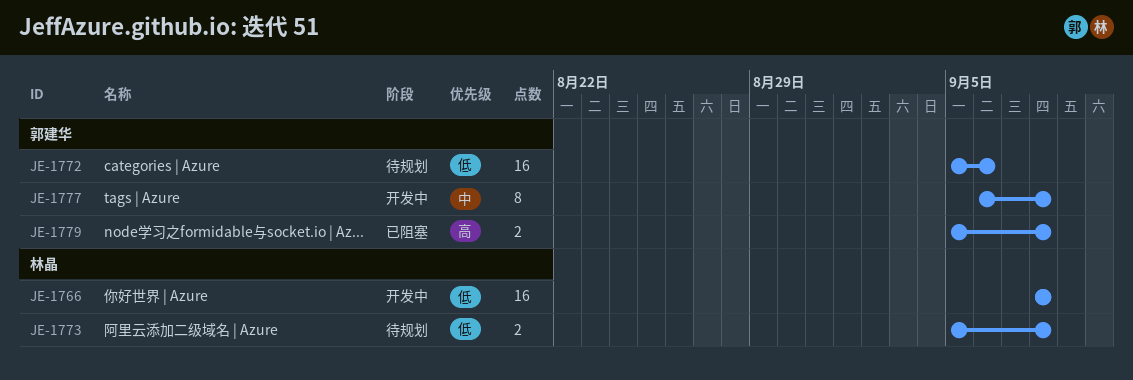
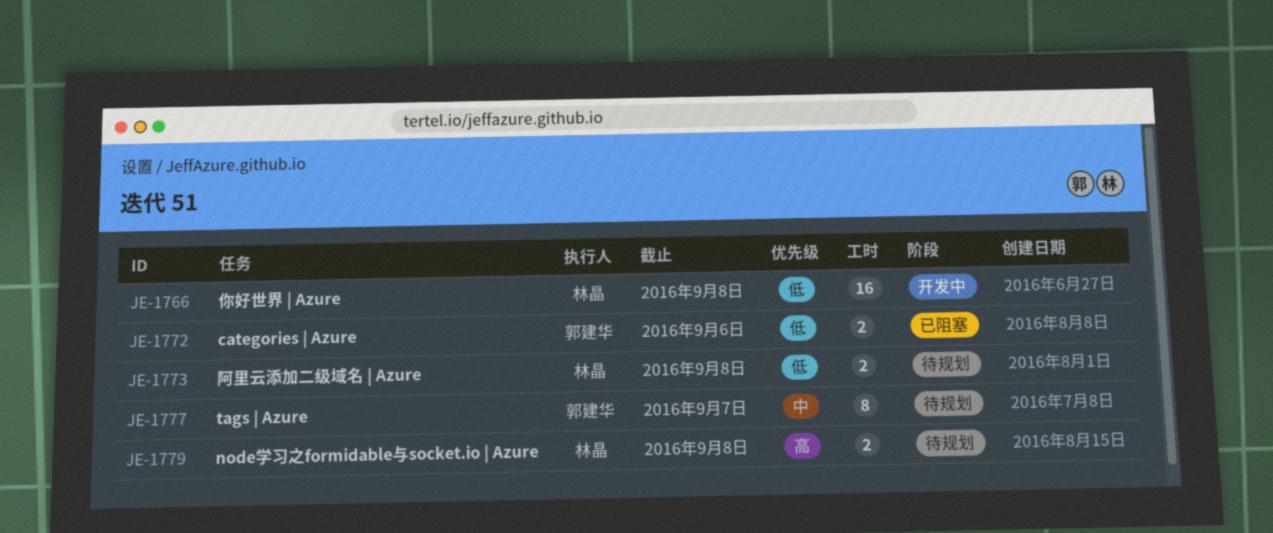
JE-1772, status: 待规划 -> 已阻塞
JE-1772, estimate: 16 -> 2
JE-1777, status: 开发中 -> 待规划
JE-1777, due: Sep 8 -> Sep 7
JE-1779, status: 已阻塞 -> 待规划
JE-1779, owner: 郭建华 -> 林晶

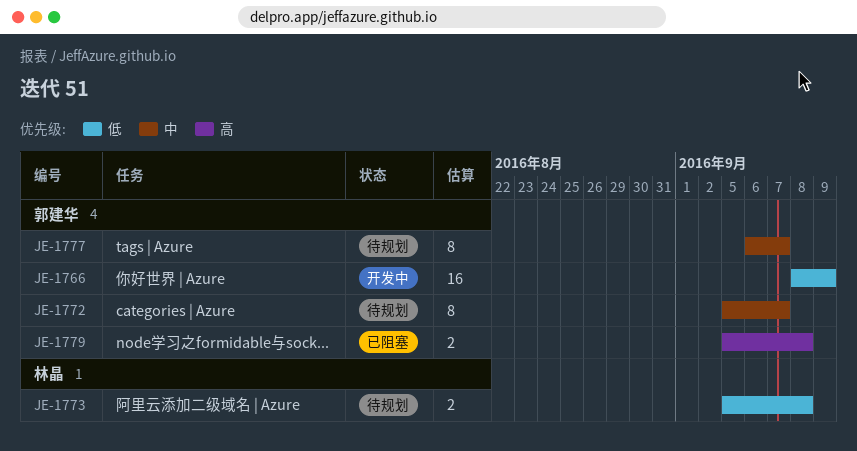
JE-1766, owner: 林晶 -> 郭建华
JE-1766, due: Sep 8 -> Sep 9
JE-1772, status: 已阻塞 -> 待规划
JE-1772, priority: 低 -> 中
JE-1772, estimate: 2 -> 8
JE-1772, due: Sep 6 -> Sep 7
JE-1779, status: 待规划 -> 已阻塞
JE-1779, owner: 林晶 -> 郭建华

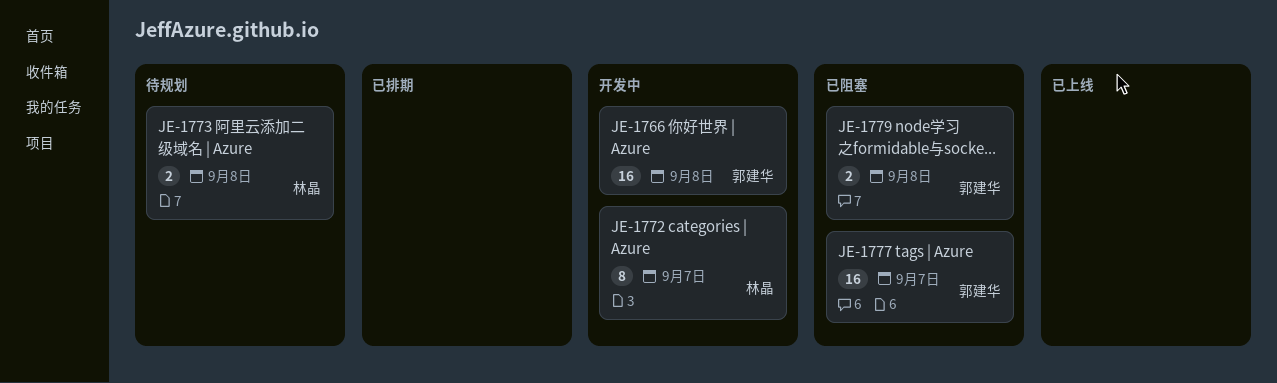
JE-1766, due: Sep 9 -> Sep 8
JE-1772, status: 待规划 -> 开发中
JE-1772, owner: 郭建华 -> 林晶
JE-1777, status: 待规划 -> 已阻塞
JE-1777, estimate: 8 -> 16

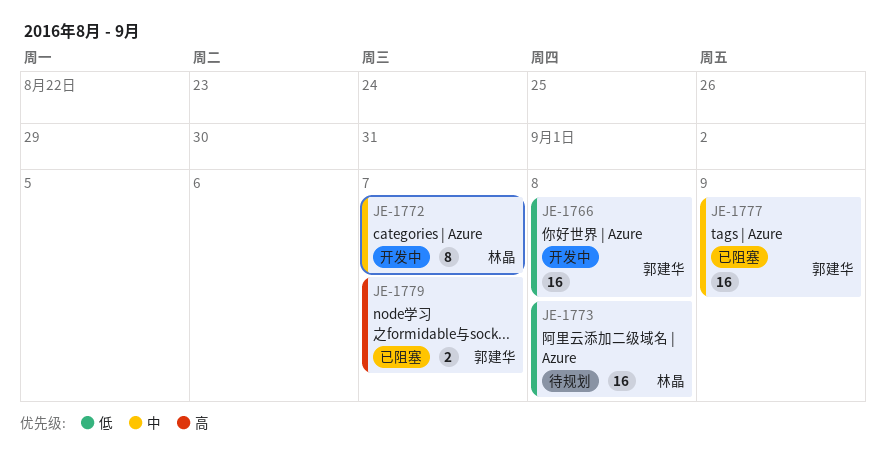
JE-1773, estimate: 2 -> 16
JE-1777, due: Sep 7 -> Sep 9
JE-1779, due: Sep 8 -> Sep 7

